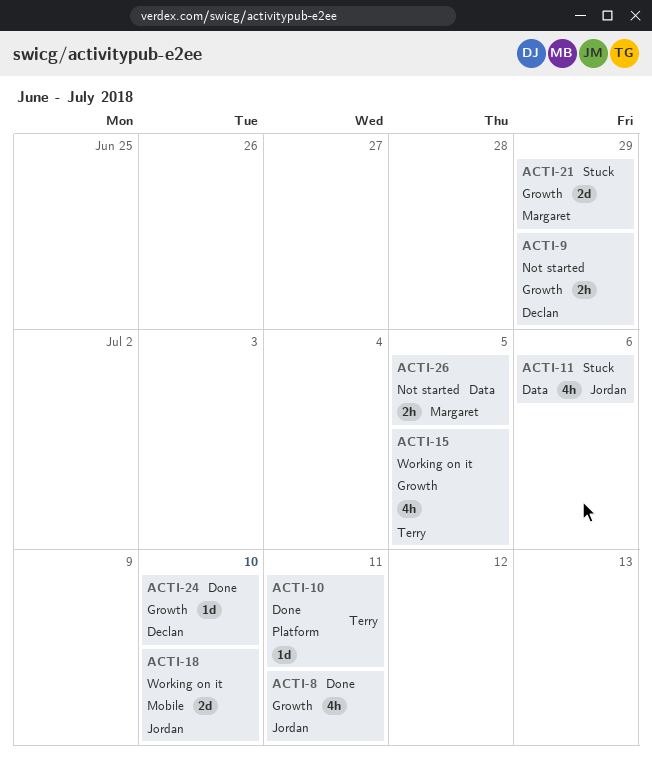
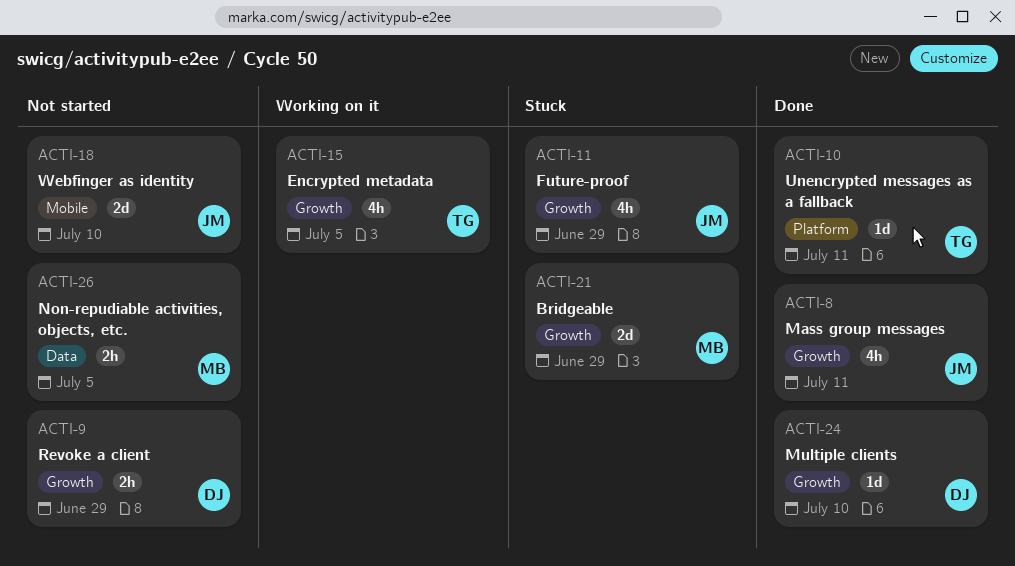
ACTI-11, label: Data -> Growth
ACTI-11, due: Jul 6 -> Jun 29
ACTI-18, status: Working on it -> Not started

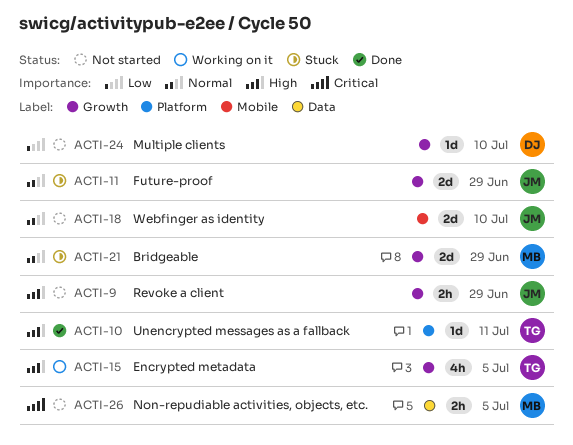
ACTI-8: present -> none
ACTI-9, owner: DJ -> JM
ACTI-11, estimate: 4h -> 2d
ACTI-24, status: Done -> Not started

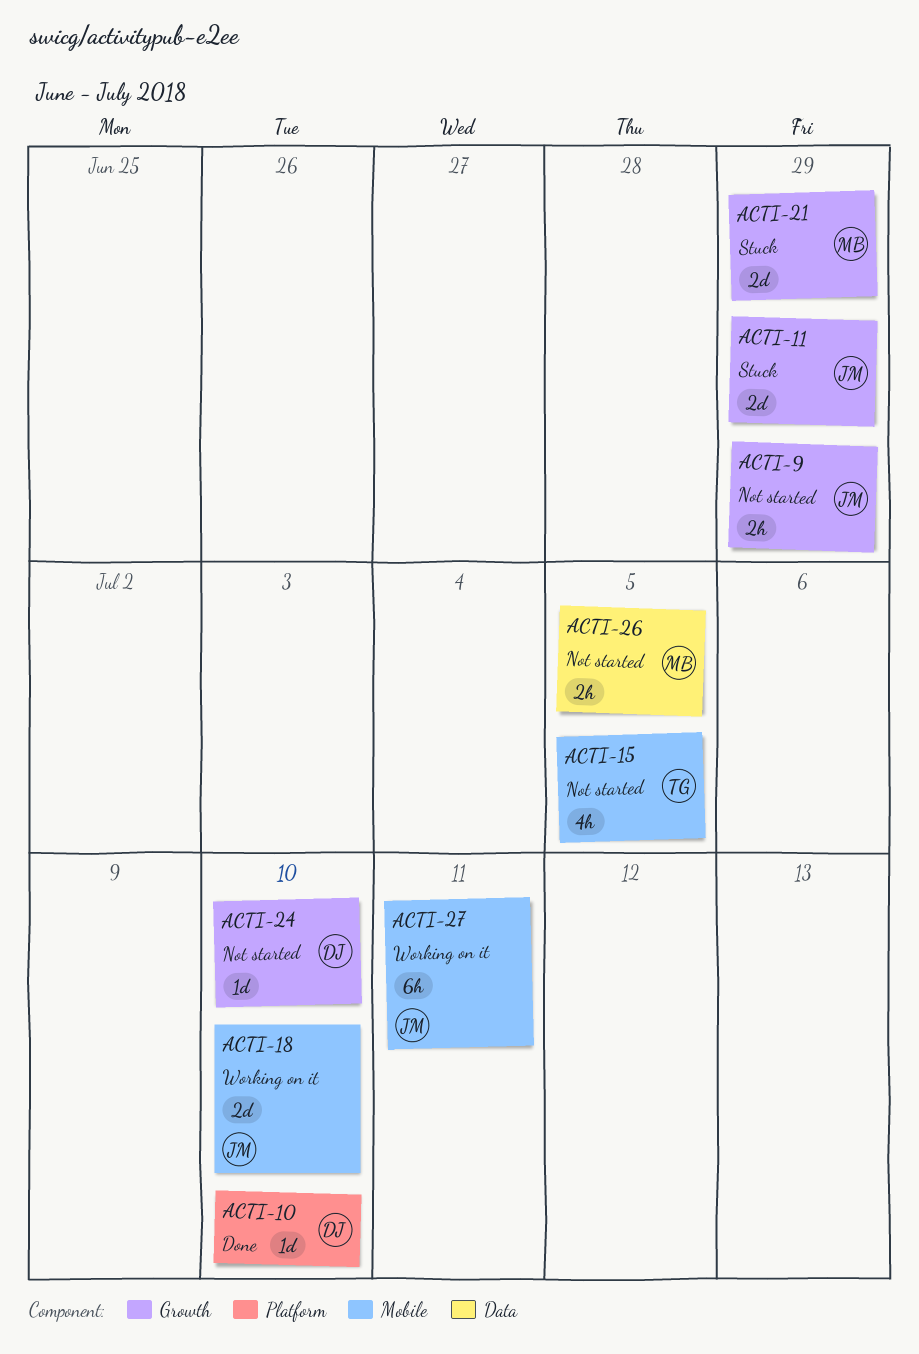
ACTI-10, owner: TG -> DJ
ACTI-10, due: Jul 11 -> Jul 10
ACTI-15, status: Working on it -> Not started
ACTI-15, label: Growth -> Mobile
ACTI-18, status: Not started -> Working on it
ACTI-27: none -> present

